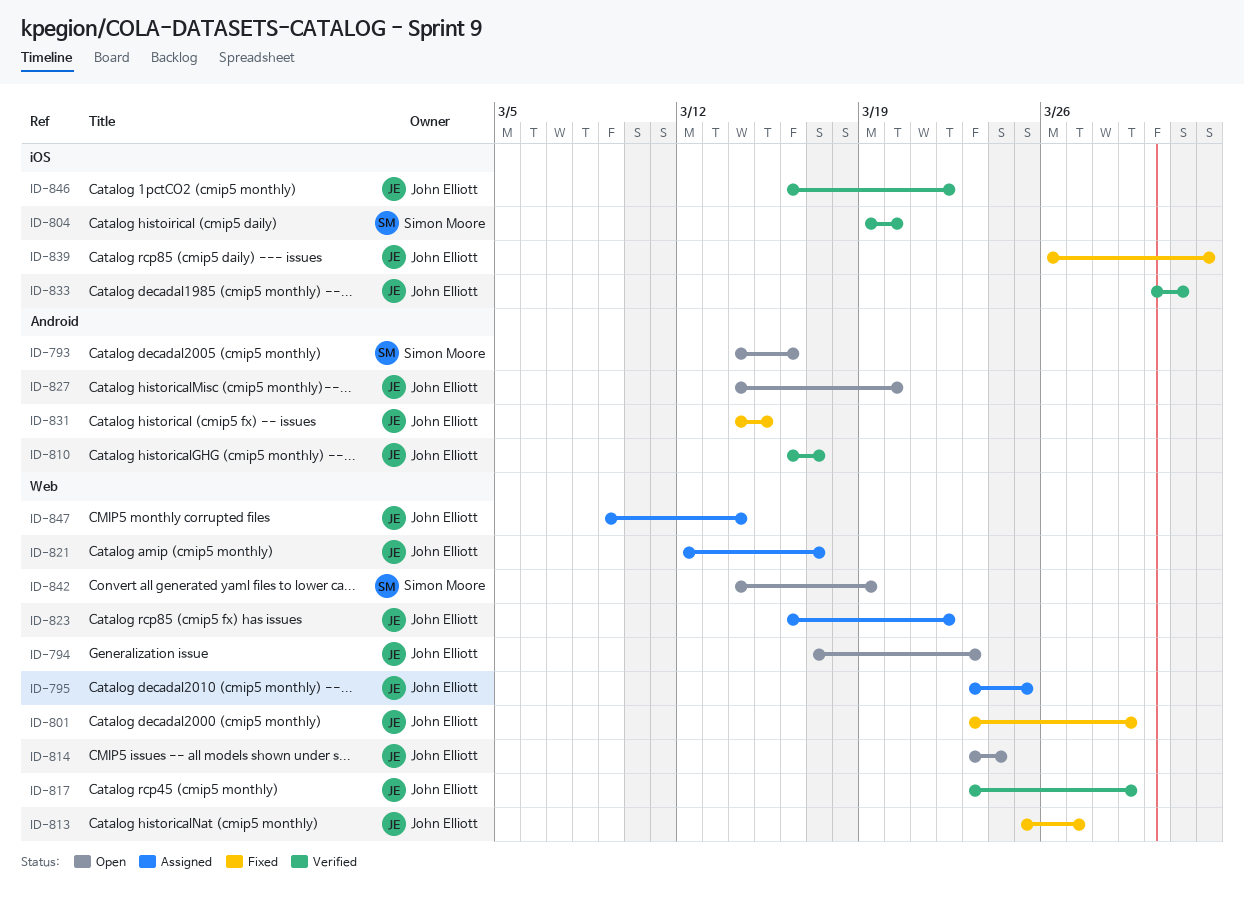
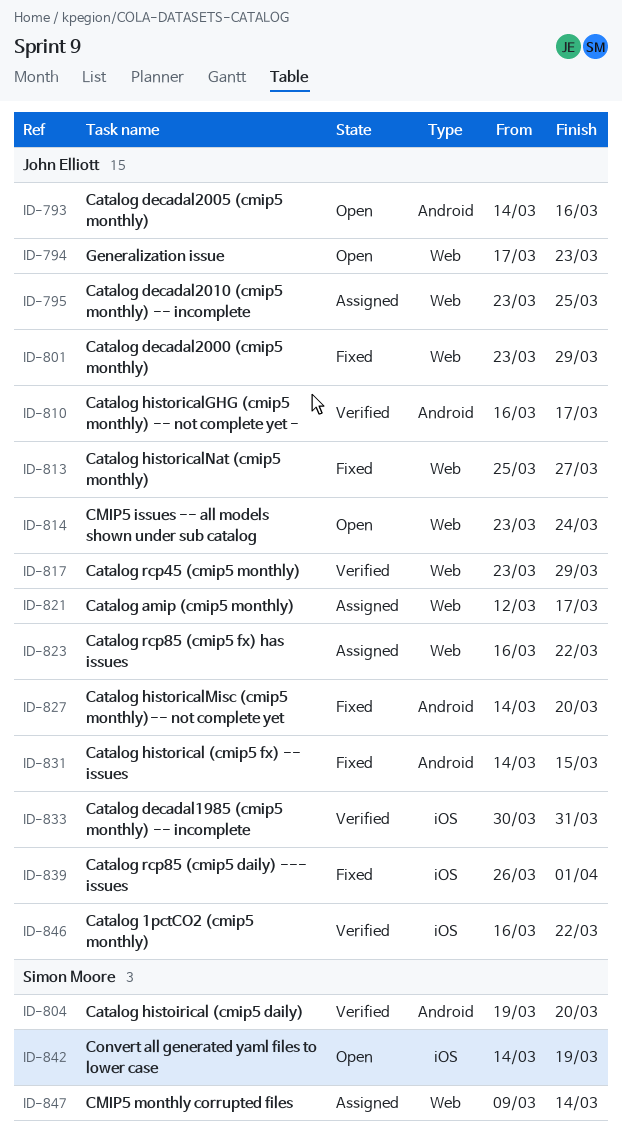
ID-793, owner: Simon Moore -> John Elliott
ID-804, label: iOS -> Android
ID-827, status: Open -> Fixed
ID-842, label: Web -> iOS
ID-847, owner: John Elliott -> Simon Moore

